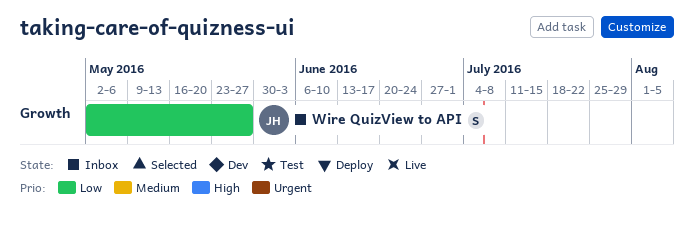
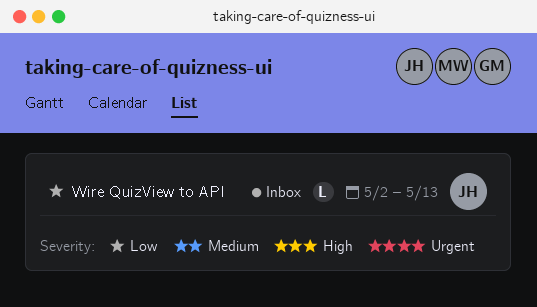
Wire QuizView to API, estimate: S -> L
Wire QuizView to API, due: May 27 -> May 13

